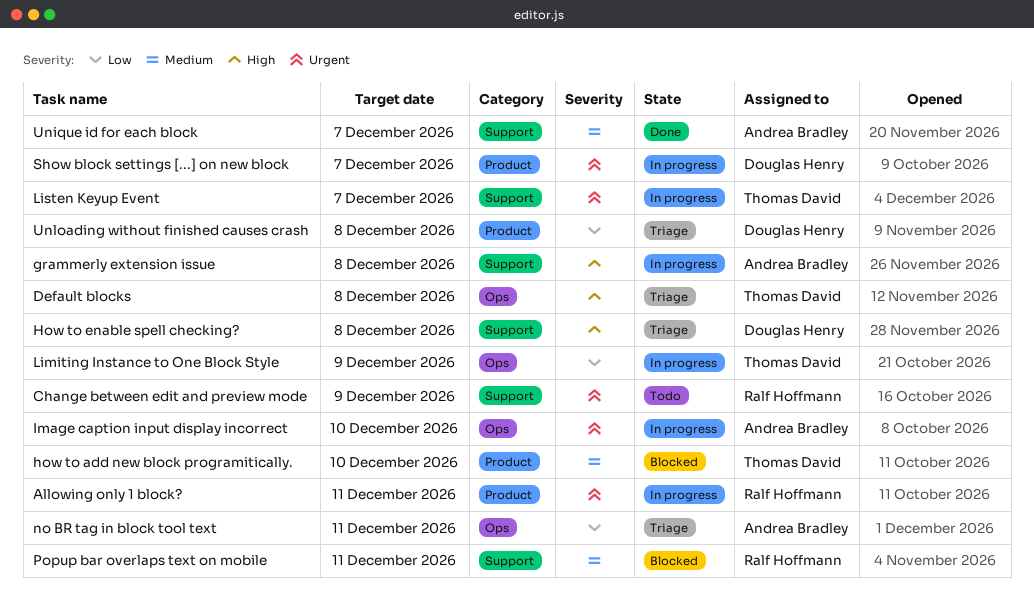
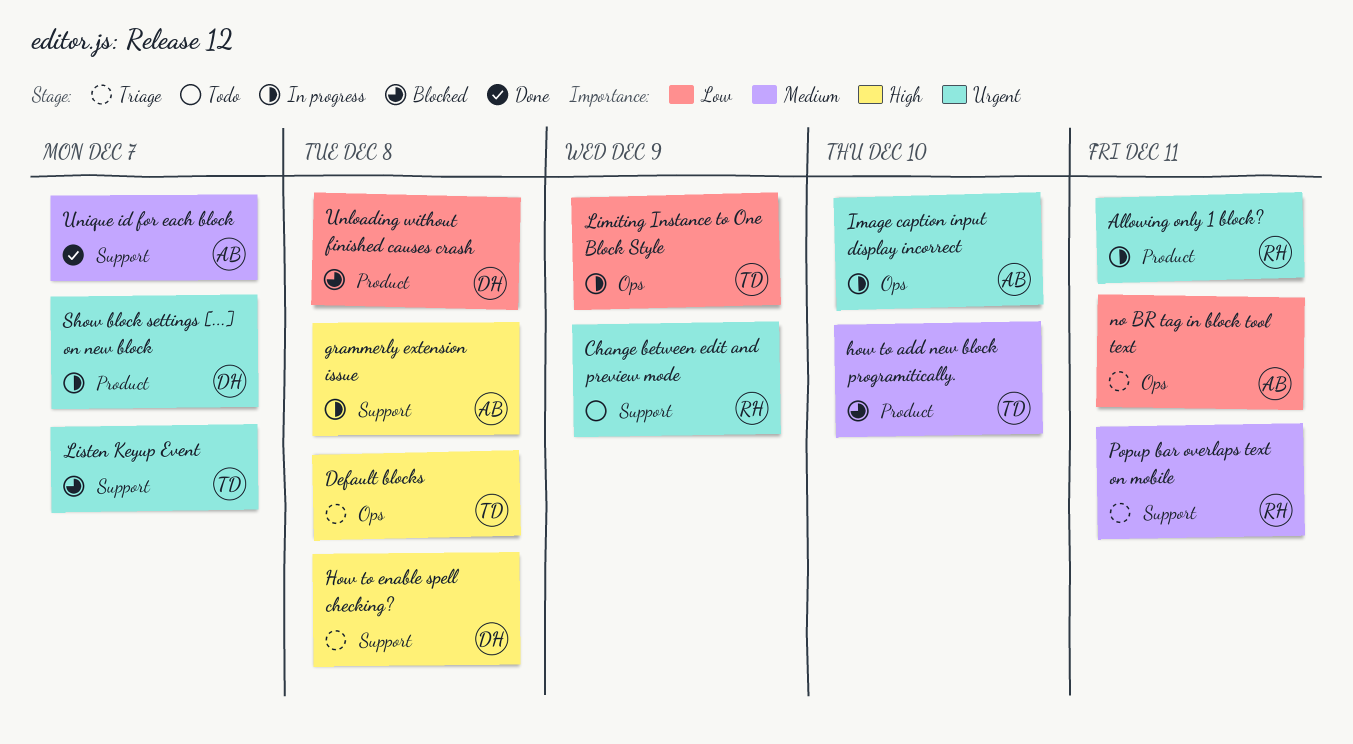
Listen Keyup Event, status: In progress -> Blocked
Popup bar overlaps text on mobile, status: Blocked -> Triage
Unloading without finished causes crash, status: Triage -> Blocked

